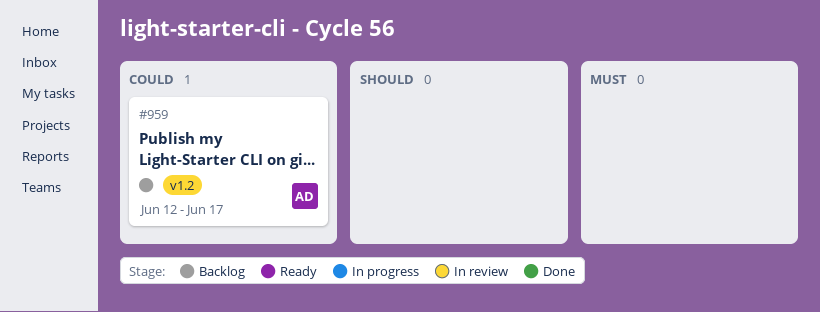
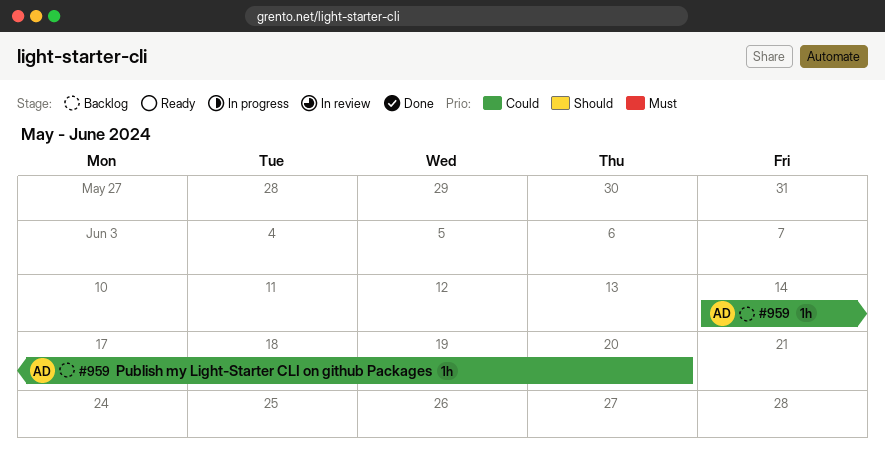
#959, start: Jun 12 -> Jun 14
#959, due: Jun 17 -> Jun 20

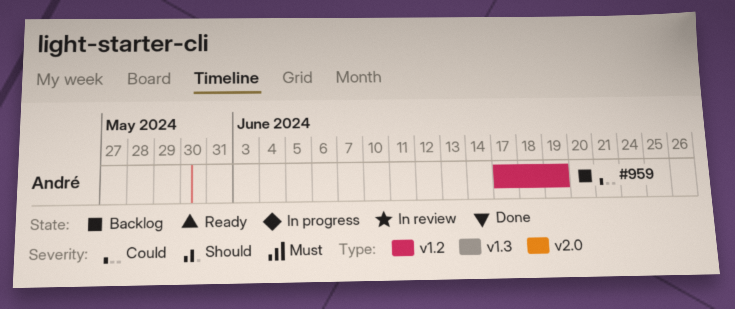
#959, start: Jun 14 -> Jun 17
#959, due: Jun 20 -> Jun 19

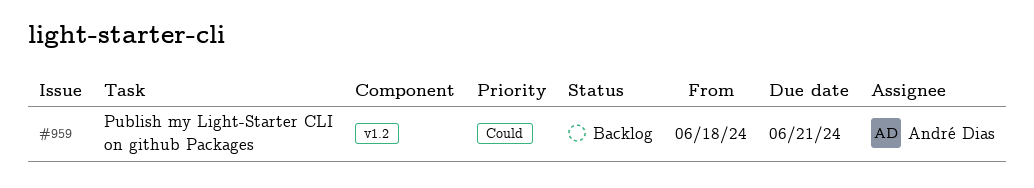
#959, start: Jun 17 -> Jun 18
#959, due: Jun 19 -> Jun 21

